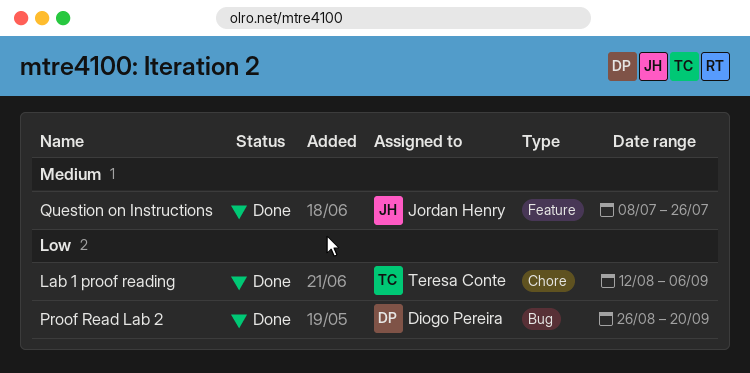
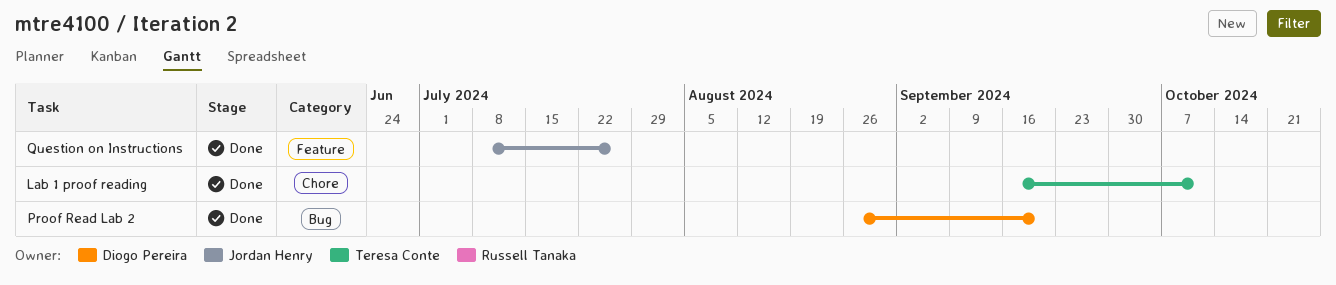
Lab 1 proof reading, start: Aug 12 -> Sep 16
Lab 1 proof reading, due: Sep 6 -> Oct 11

